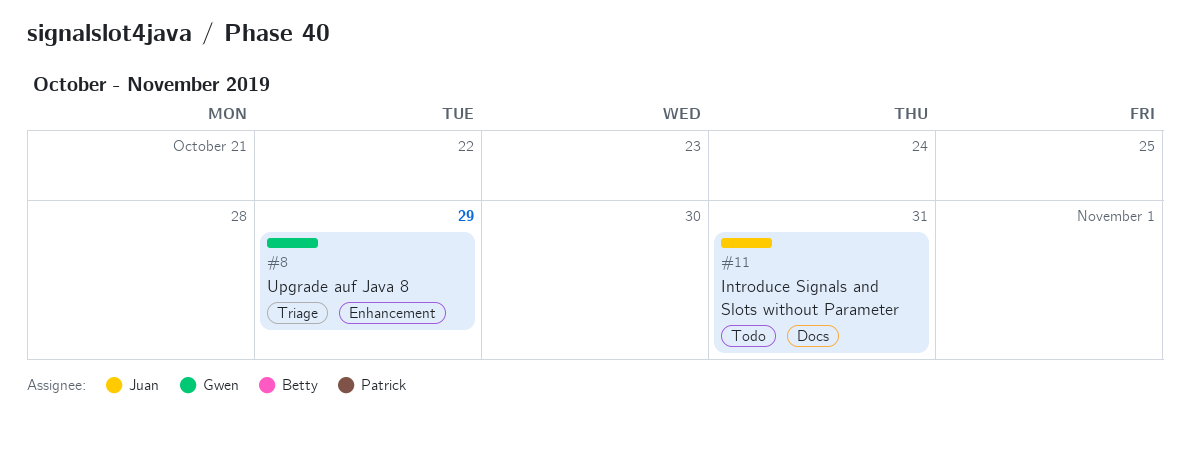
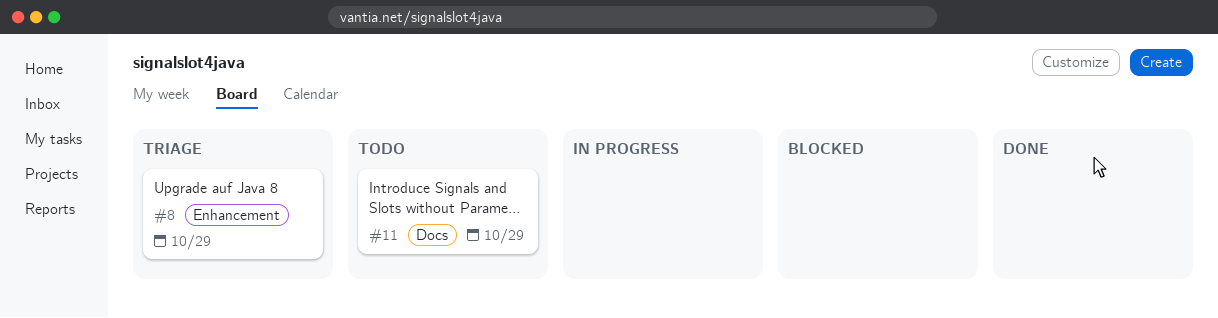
#11, due: Oct 31 -> Oct 29

